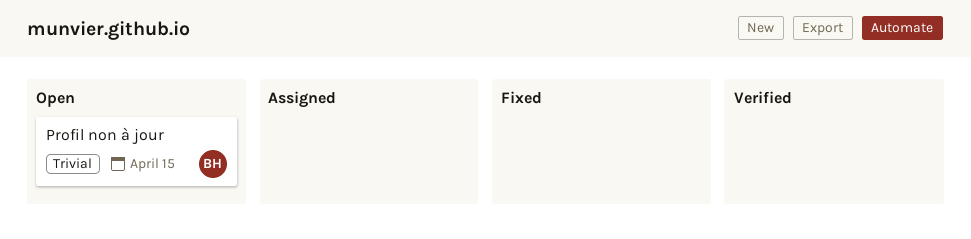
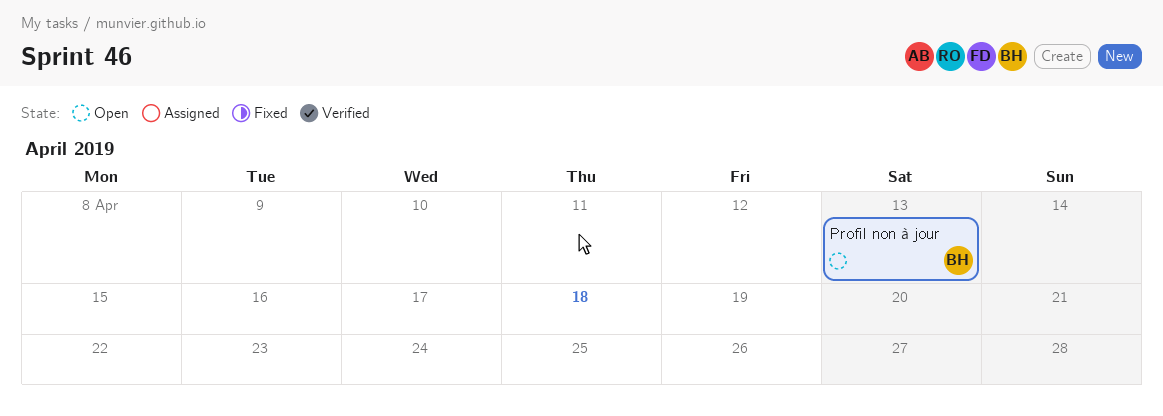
Profil non à jour, due: Apr 15 -> Apr 13

